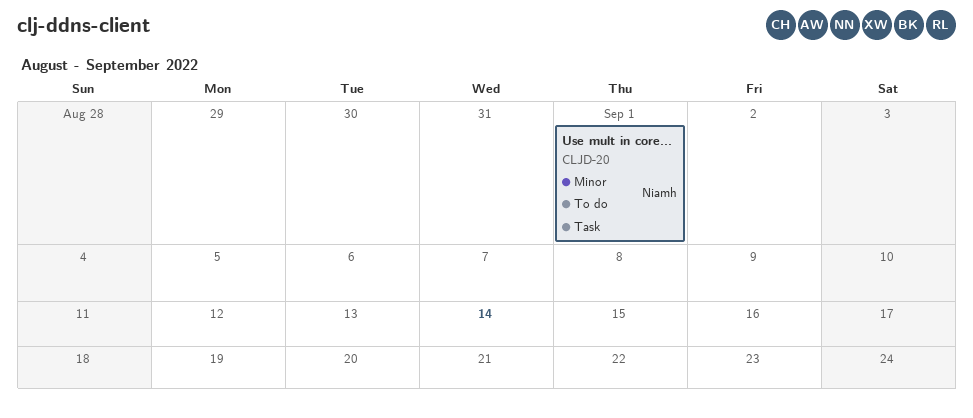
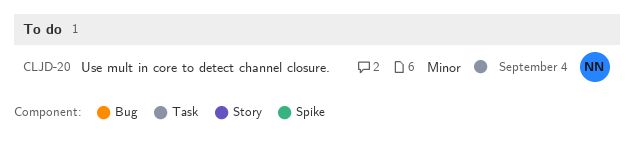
CLJD-20, due: Sep 1 -> Sep 4

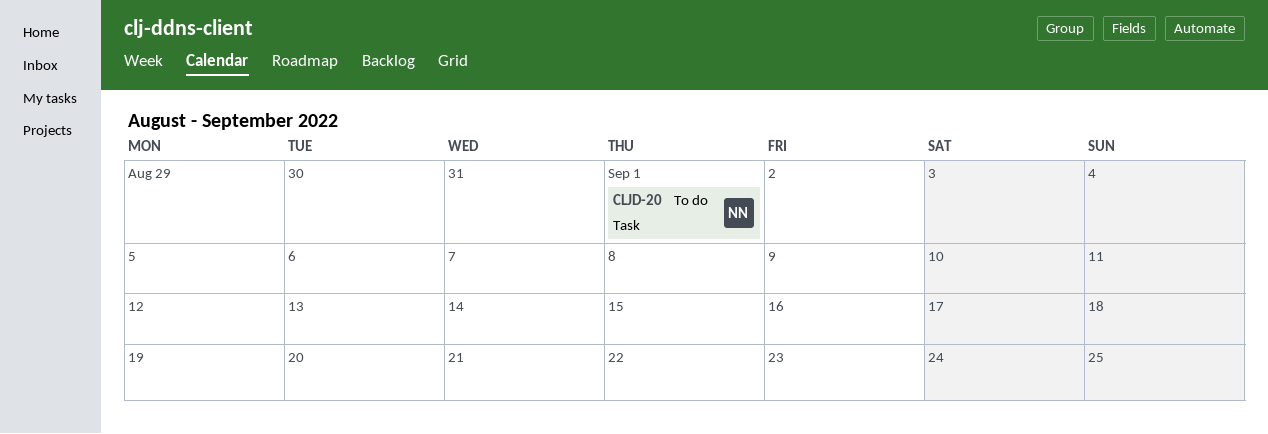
CLJD-20, due: Sep 4 -> Sep 1

